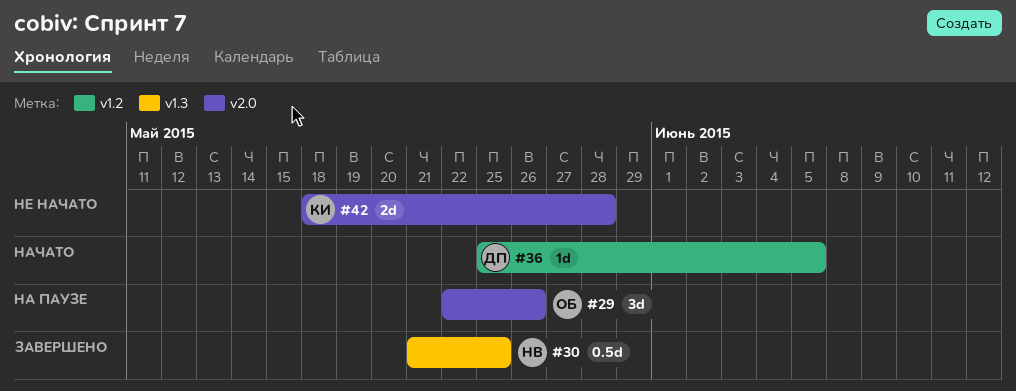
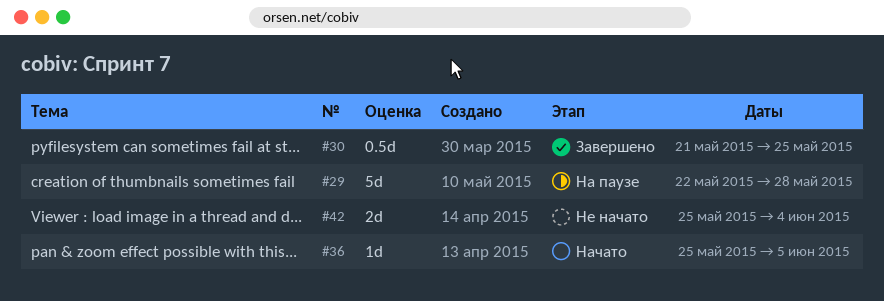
#29, estimate: 3d -> 5d
#29, due: May 26 -> May 28
#42, start: May 18 -> May 25
#42, due: May 28 -> Jun 4

